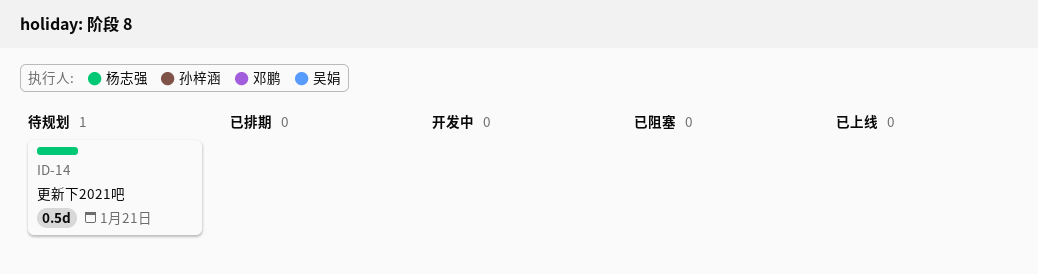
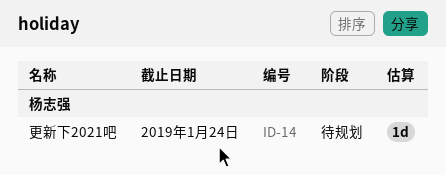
ID-14, estimate: 0.5d -> 1d
ID-14, due: Jan 21 -> Jan 24

